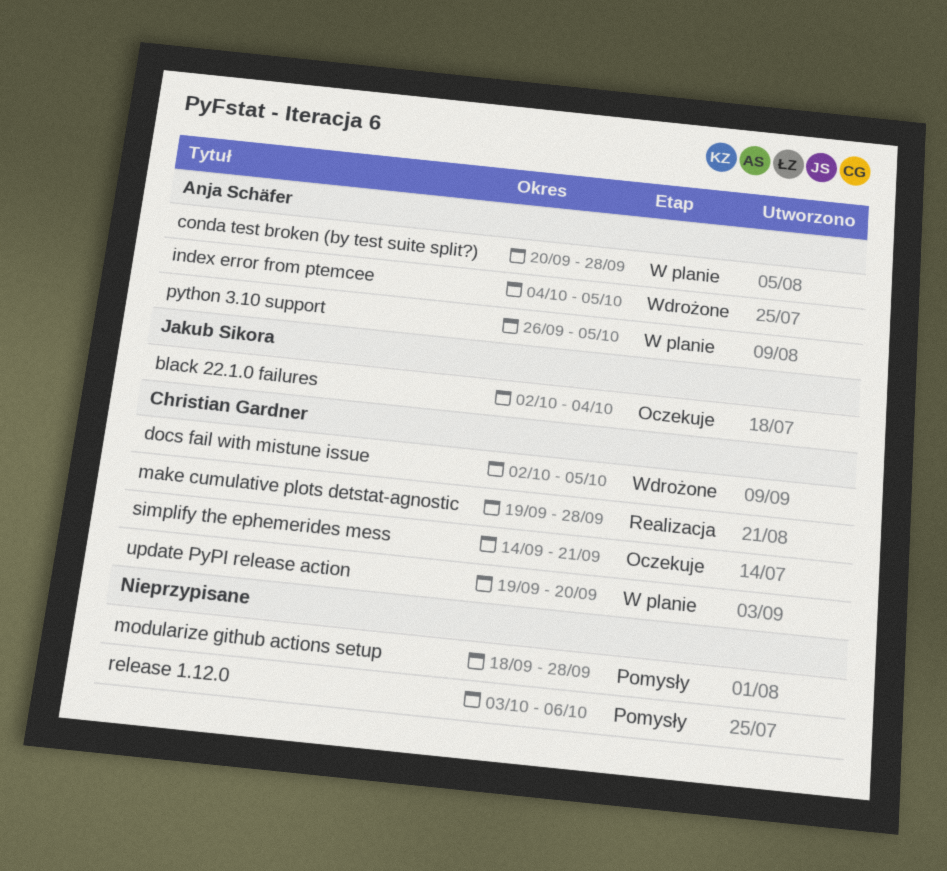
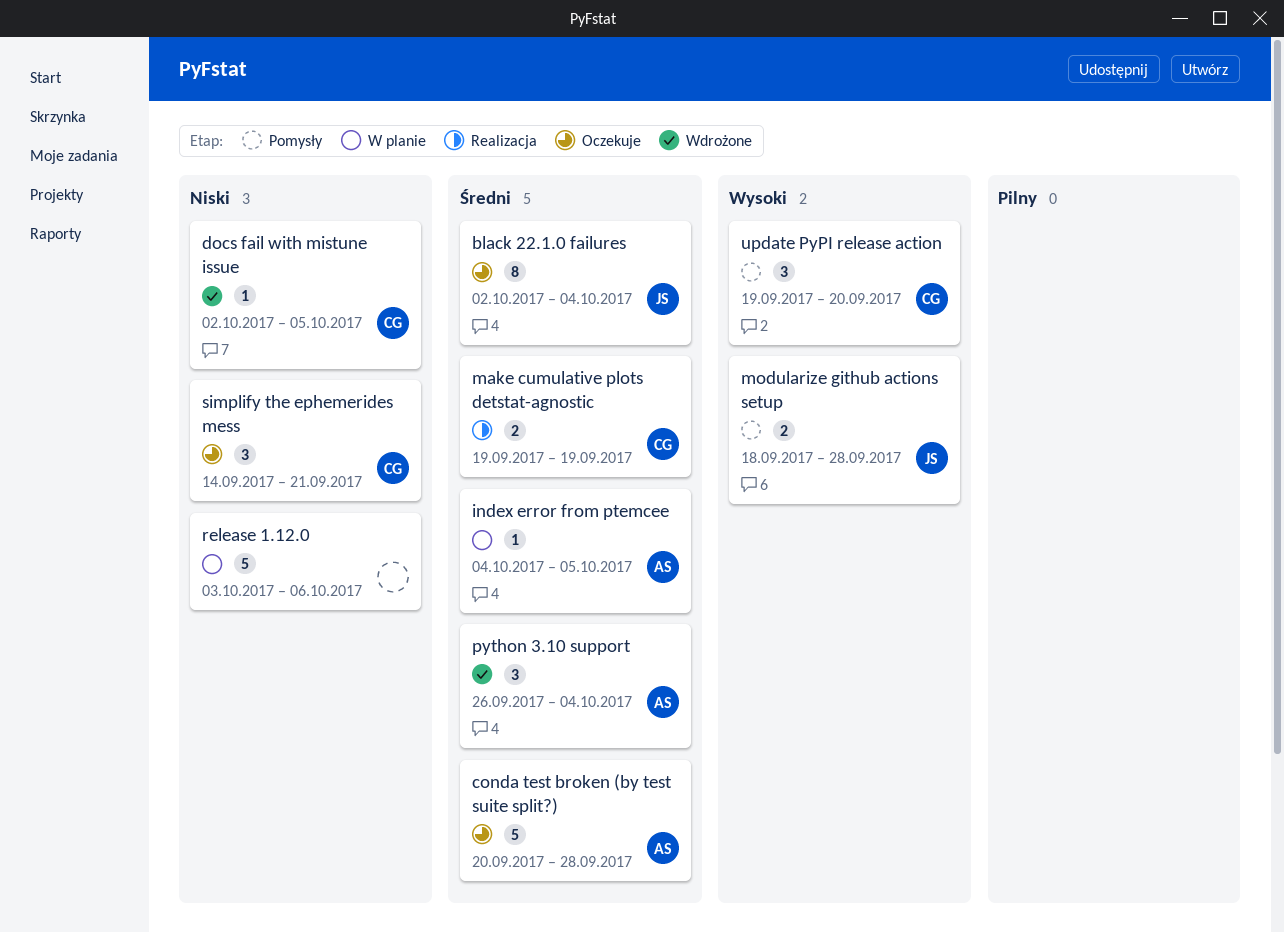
conda test broken (by test suite split?), status: W planie -> Oczekuje
index error from ptemcee, status: Wdrożone -> W planie
make cumulative plots detstat-agnostic, due: Sep 28 -> Sep 19
modularize github actions setup, owner: none -> Jakub Sikora
python 3.10 support, status: W planie -> Wdrożone
python 3.10 support, due: Oct 5 -> Oct 4
release 1.12.0, status: Pomysły -> W planie
update PyPI release action, status: W planie -> Pomysły

